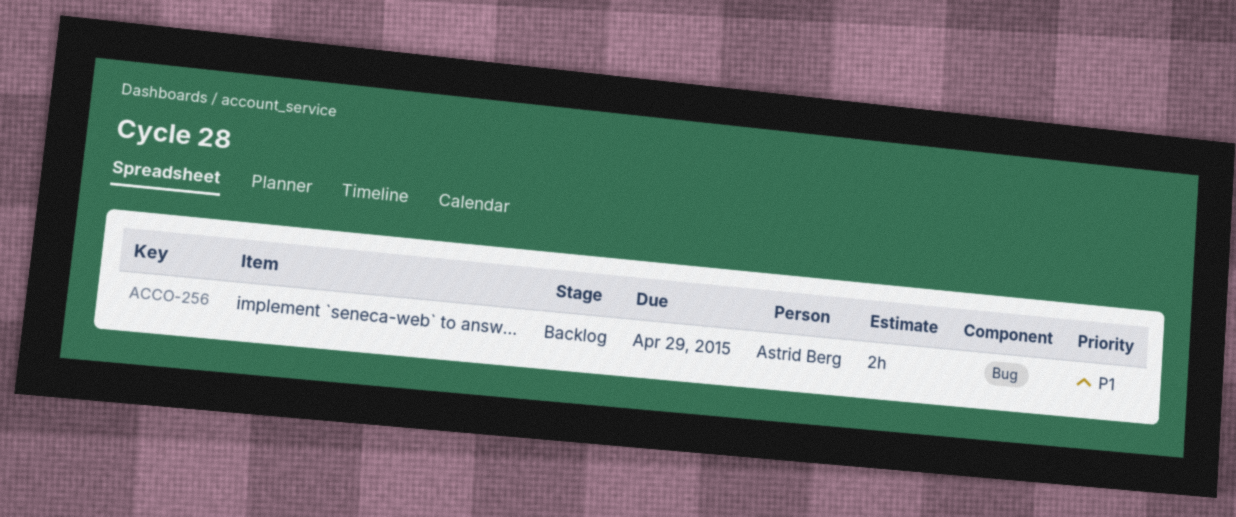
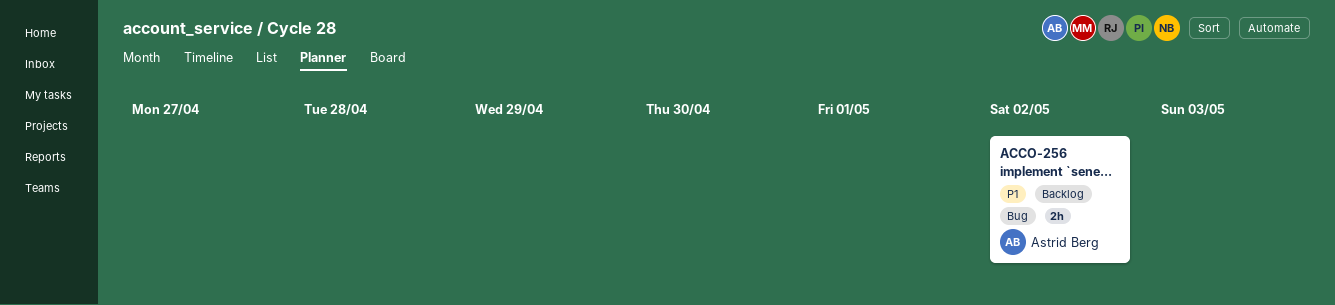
ACCO-256, due: Apr 29 -> May 2

